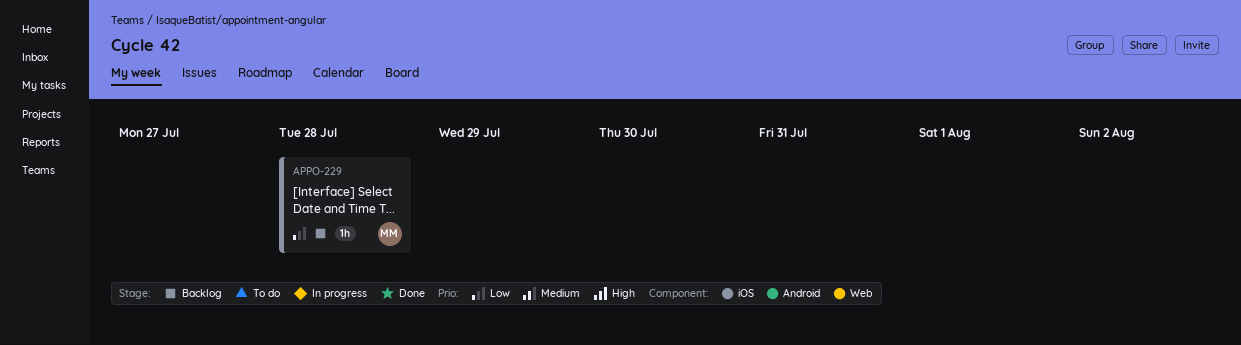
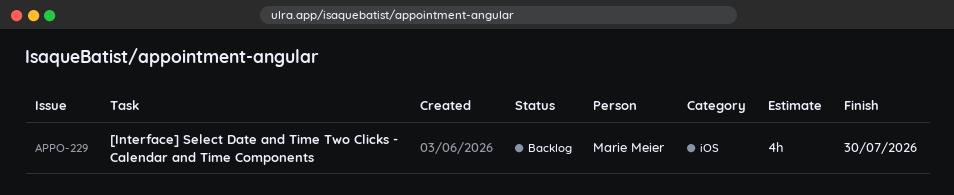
APPO-229, estimate: 1h -> 4h
APPO-229, due: Jul 28 -> Jul 30

